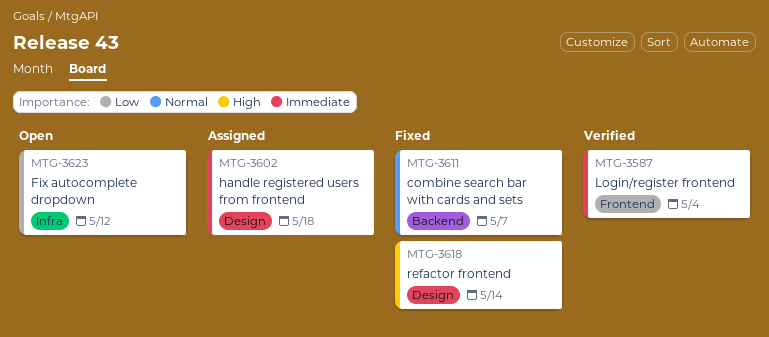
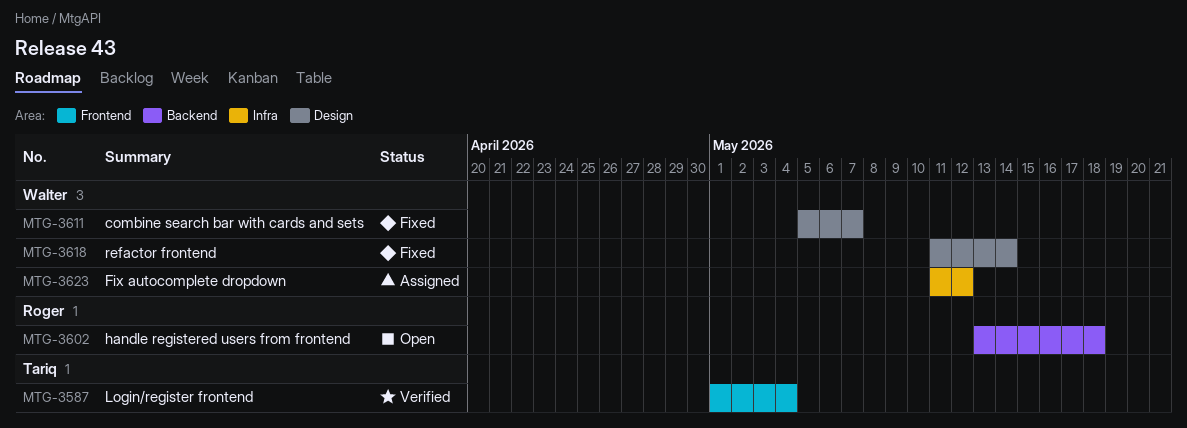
MTG-3602, status: Assigned -> Open
MTG-3602, label: Design -> Backend
MTG-3611, label: Backend -> Design
MTG-3623, status: Open -> Assigned

